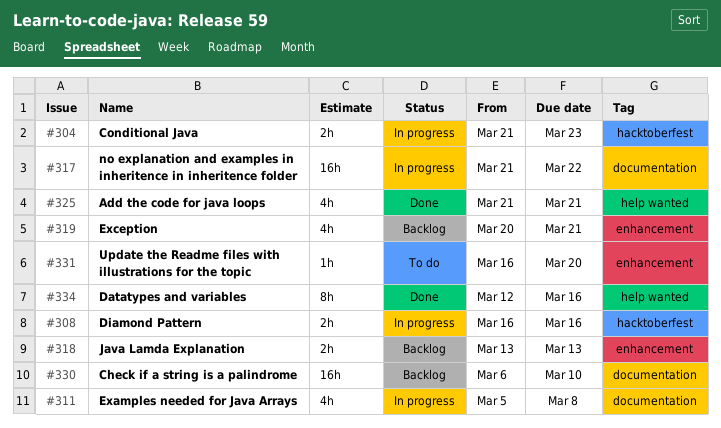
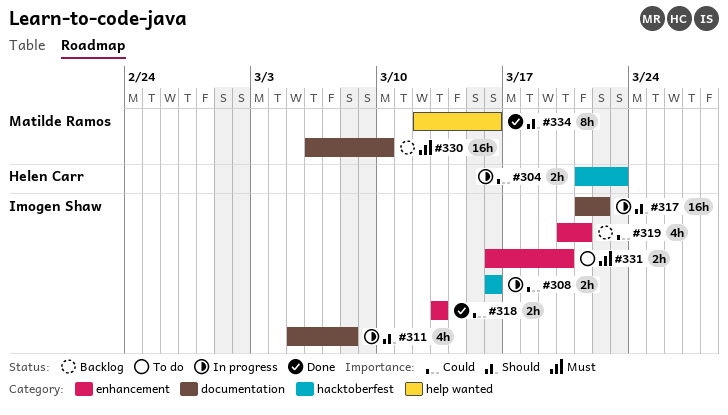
#318, status: Backlog -> Done
#325: present -> none
#331, estimate: 1h -> 2h

